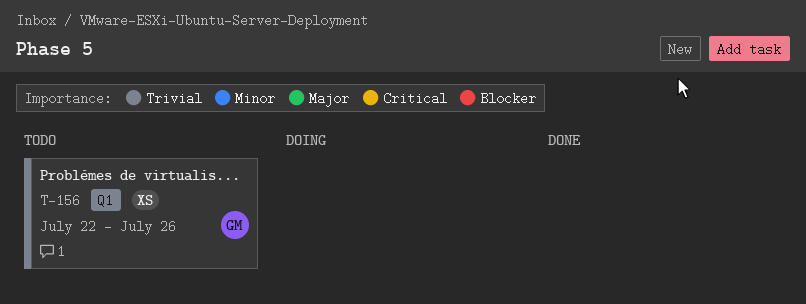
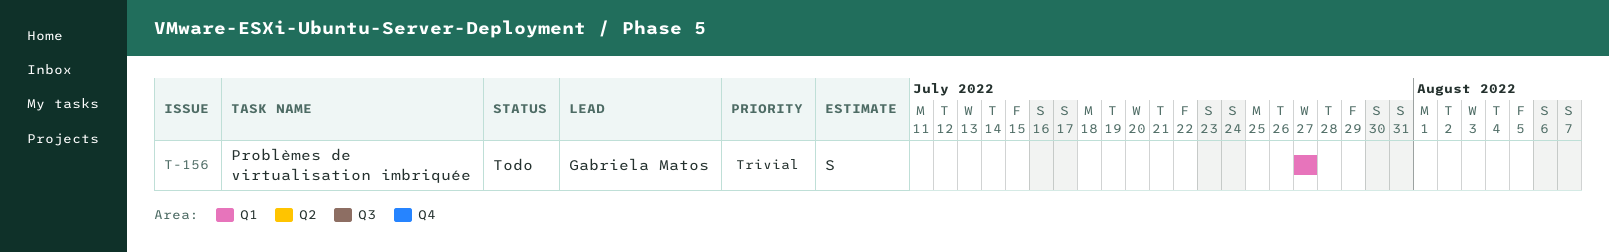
T-156, estimate: XS -> S
T-156, start: Jul 22 -> Jul 27
T-156, due: Jul 26 -> Jul 27

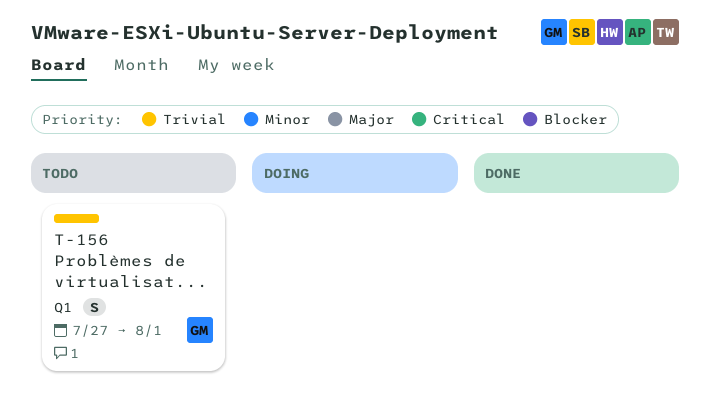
T-156, due: Jul 27 -> Aug 1

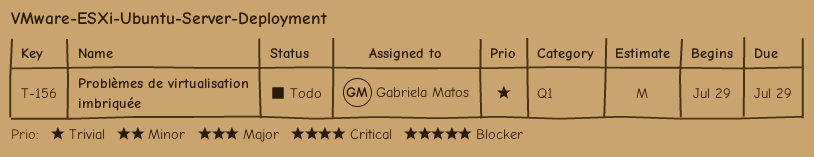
T-156, estimate: S -> M
T-156, start: Jul 27 -> Jul 29
T-156, due: Aug 1 -> Jul 29

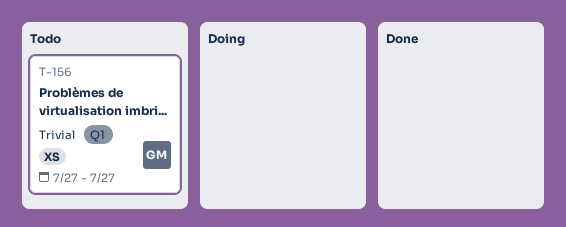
T-156, estimate: M -> XS
T-156, start: Jul 29 -> Jul 27
T-156, due: Jul 29 -> Jul 27

